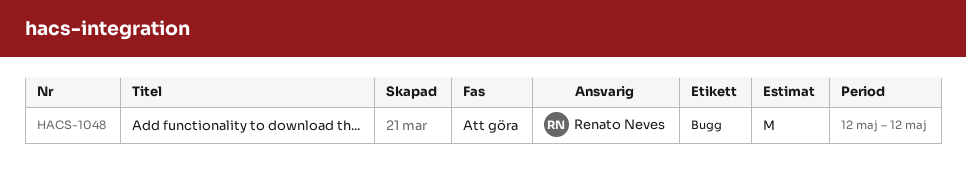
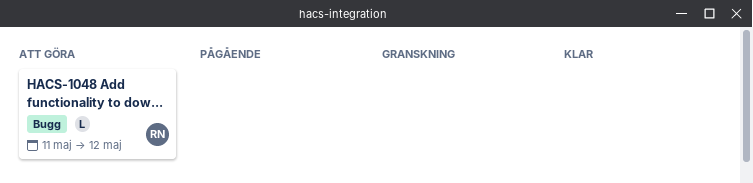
HACS-1048, estimate: M -> L
HACS-1048, start: May 12 -> May 11

